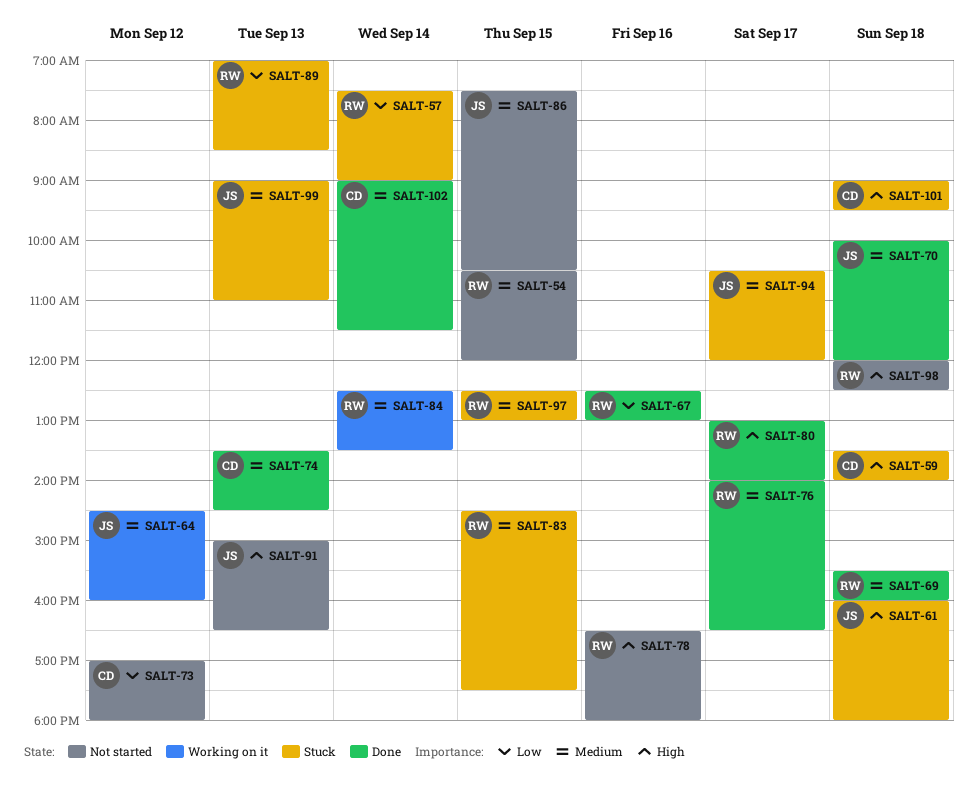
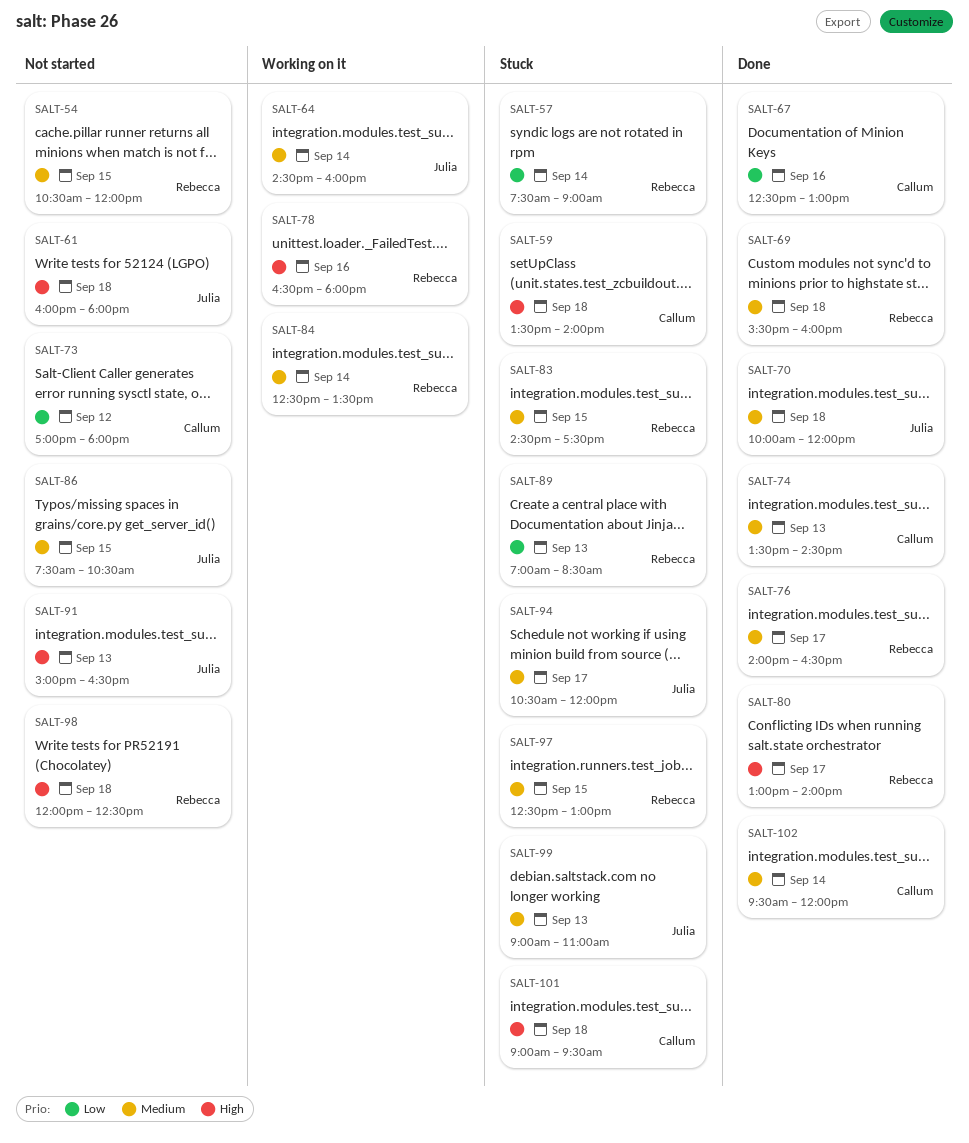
SALT-61, status: Stuck -> Not started
SALT-64, day: Sep 12 -> Sep 14
SALT-67, owner: Rebecca -> Callum
SALT-78, status: Not started -> Working on it
SALT-102, begins: 09:00 -> 09:30
SALT-102, ends: 11:30 -> 12:00

